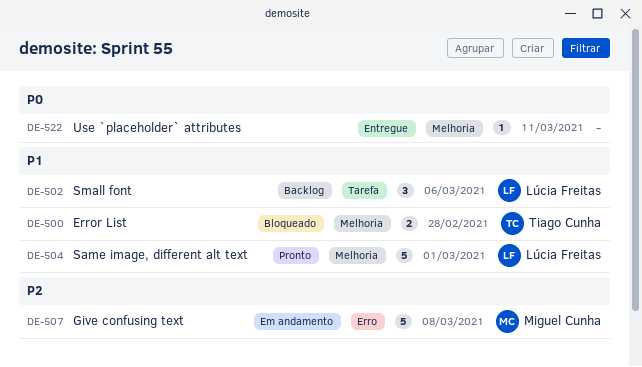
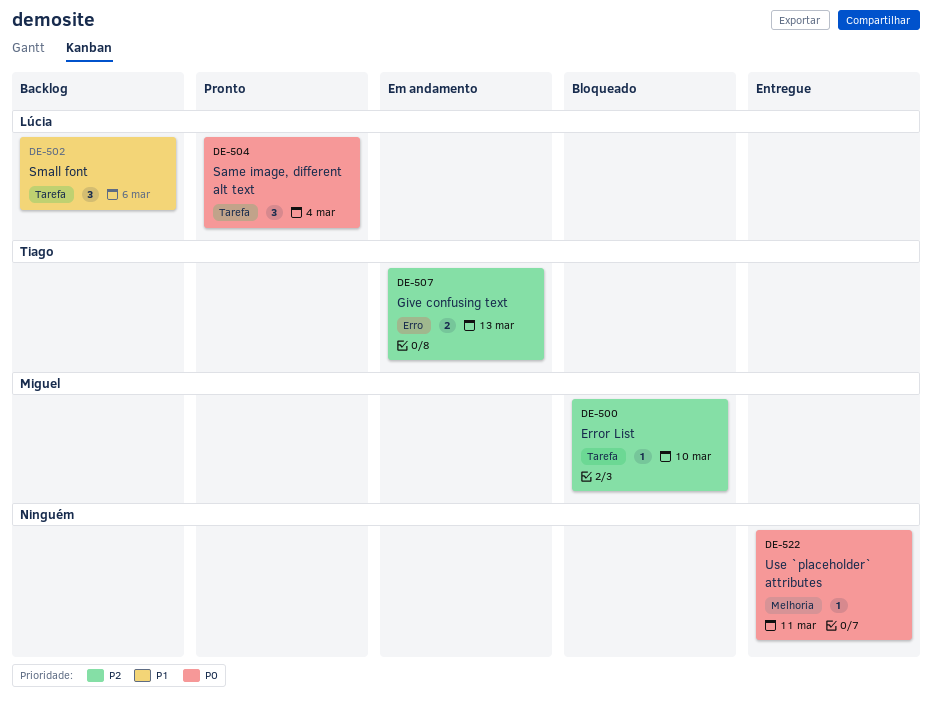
DE-500, owner: Tiago Cunha -> Miguel Cunha
DE-500, priority: P1 -> P2
DE-500, label: Melhoria -> Tarefa
DE-500, estimate: 2 -> 1
DE-500, due: Feb 28 -> Mar 10
DE-504, priority: P1 -> P0
DE-504, label: Melhoria -> Tarefa
DE-504, estimate: 5 -> 3
DE-504, due: Mar 1 -> Mar 4
DE-507, owner: Miguel Cunha -> Tiago Cunha
DE-507, estimate: 5 -> 2
DE-507, due: Mar 8 -> Mar 13

